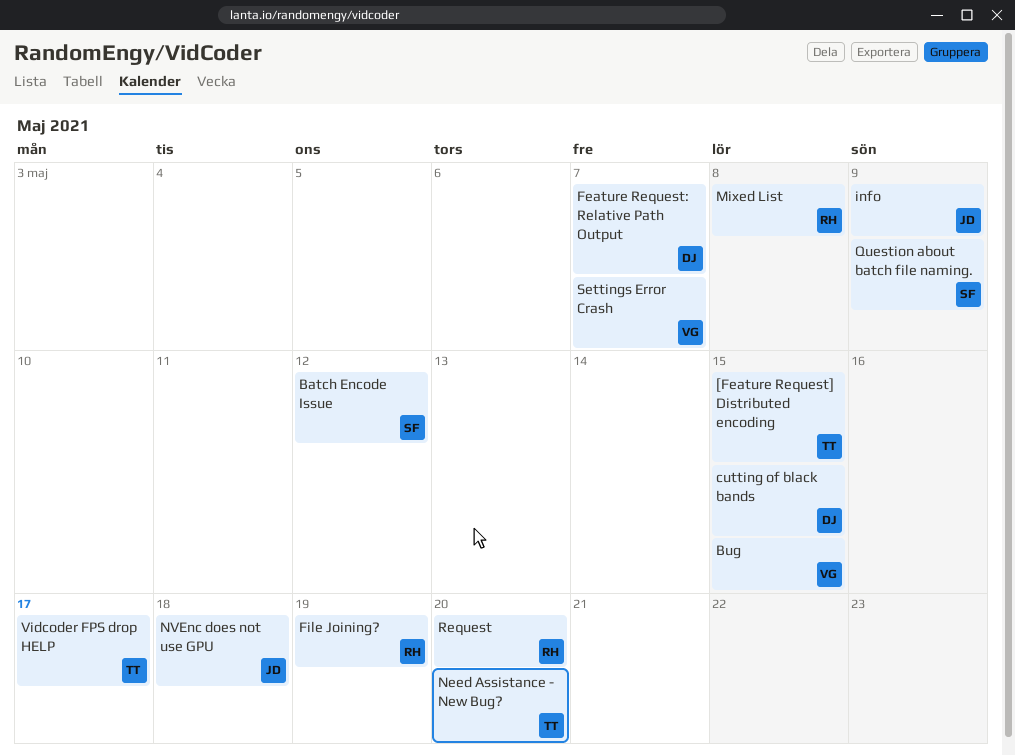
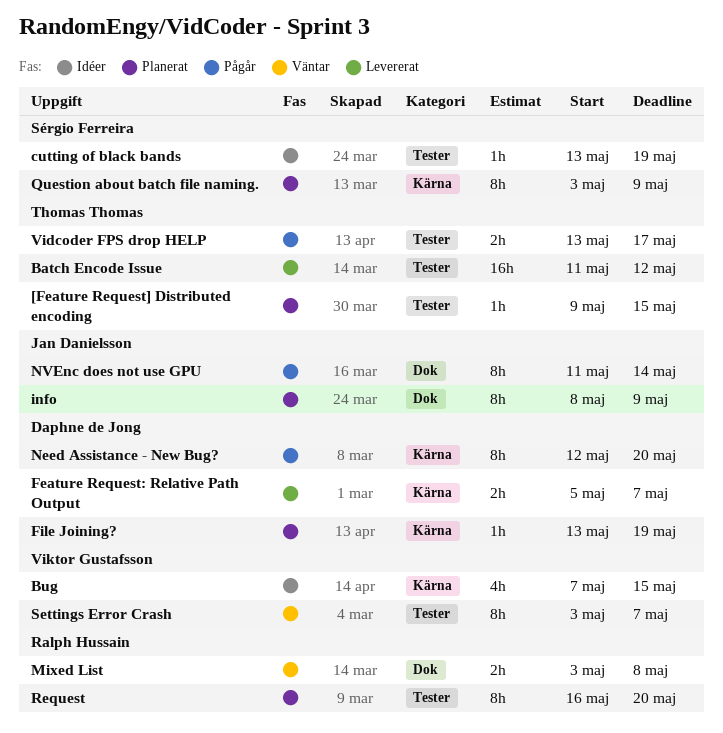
Batch Encode Issue, owner: Sérgio Ferreira -> Thomas Thomas
cutting of black bands, owner: Daphne de Jong -> Sérgio Ferreira
cutting of black bands, due: May 15 -> May 19
File Joining?, owner: Ralph Hussain -> Daphne de Jong
Need Assistance - New Bug?, owner: Thomas Thomas -> Daphne de Jong
NVEnc does not use GPU, due: May 18 -> May 14

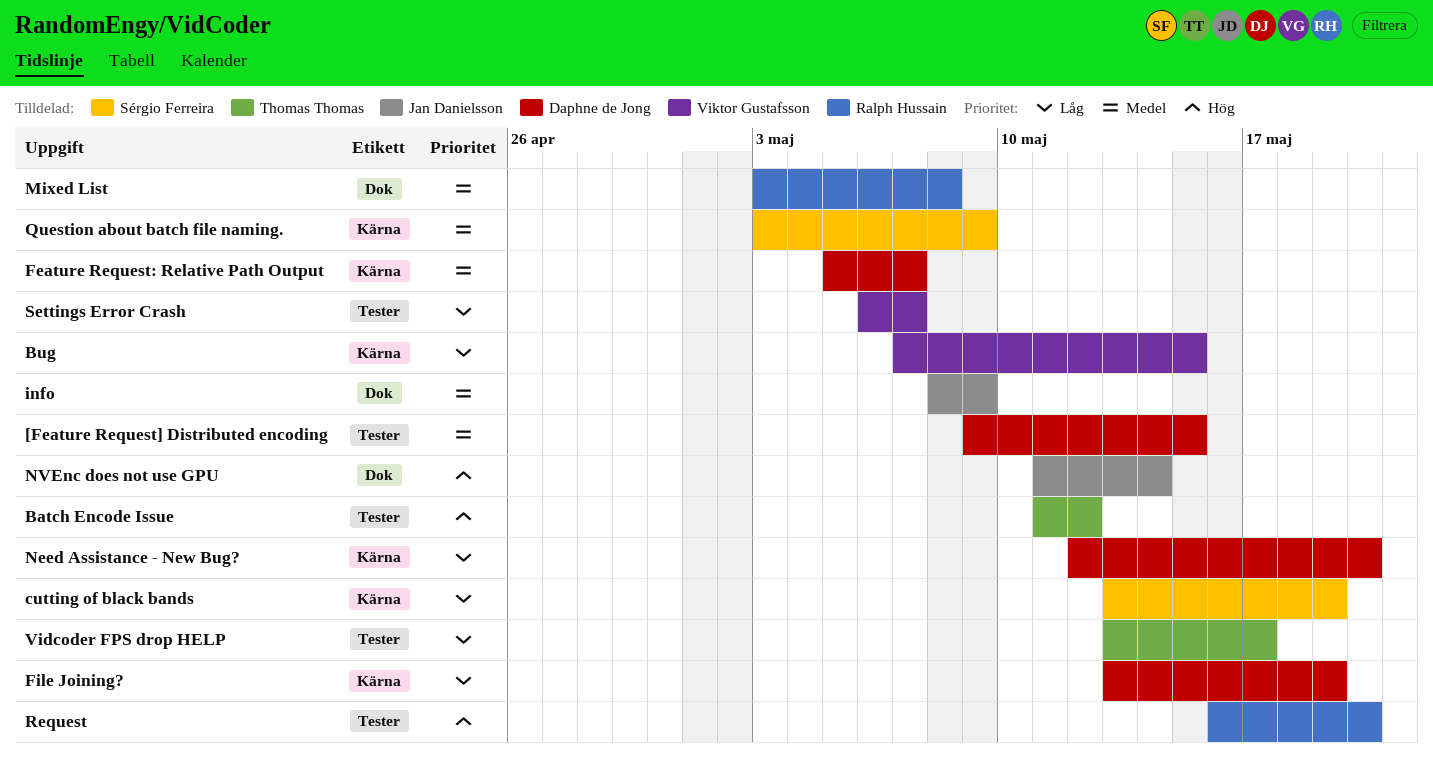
[Feature Request] Distributed encoding, owner: Thomas Thomas -> Daphne de Jong
cutting of black bands, label: Tester -> Kärna
Settings Error Crash, start: May 3 -> May 6

